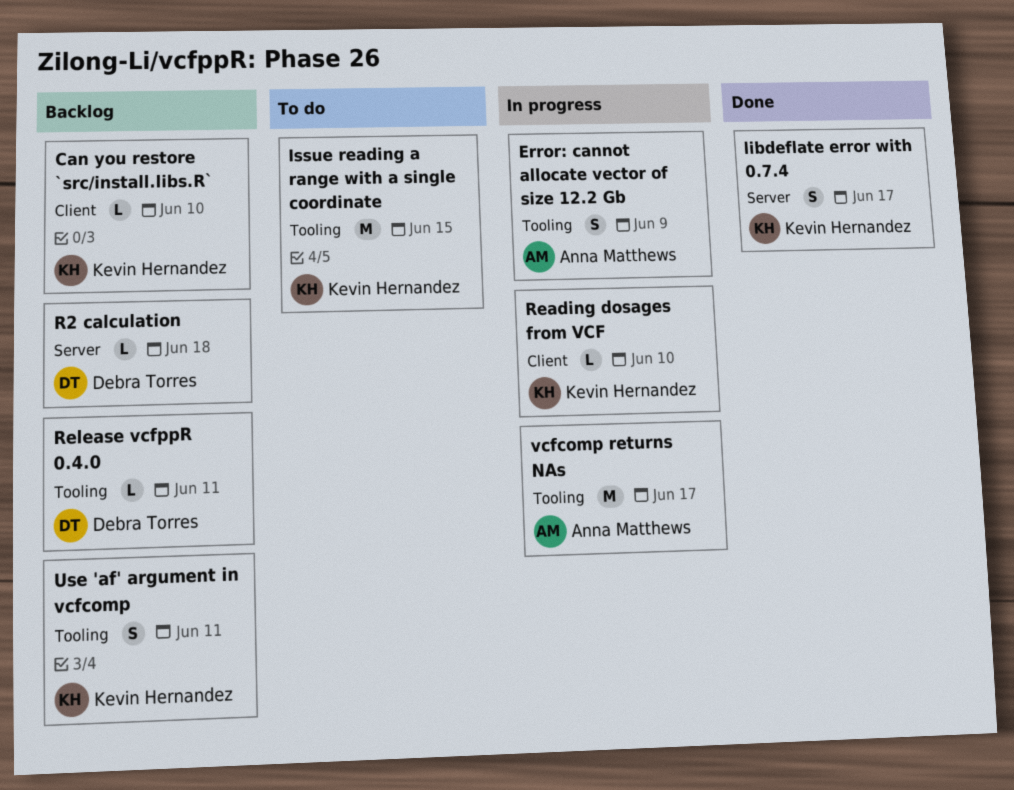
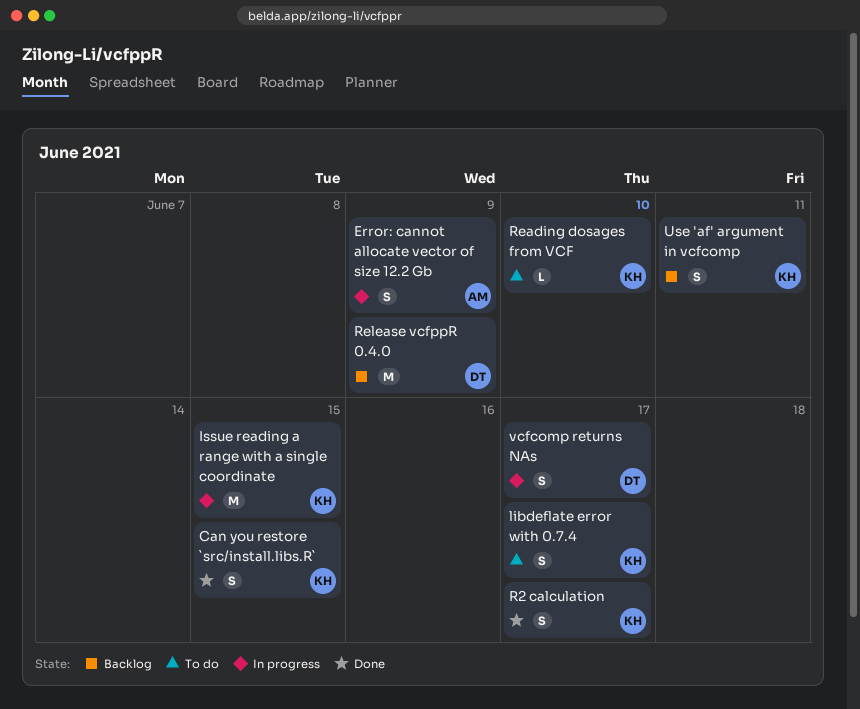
Can you restore `src/install.libs.R`, status: Backlog -> Done
Can you restore `src/install.libs.R`, estimate: L -> S
Can you restore `src/install.libs.R`, due: Jun 10 -> Jun 15
Issue reading a range with a single coordinate, status: To do -> In progress
libdeflate error with 0.7.4, status: Done -> To do
R2 calculation, status: Backlog -> Done
R2 calculation, owner: Debra Torres -> Kevin Hernandez
R2 calculation, estimate: L -> S
R2 calculation, due: Jun 18 -> Jun 17
Reading dosages from VCF, status: In progress -> To do
Release vcfppR 0.4.0, estimate: L -> M
Release vcfppR 0.4.0, due: Jun 11 -> Jun 9
vcfcomp returns NAs, owner: Anna Matthews -> Debra Torres
vcfcomp returns NAs, estimate: M -> S

